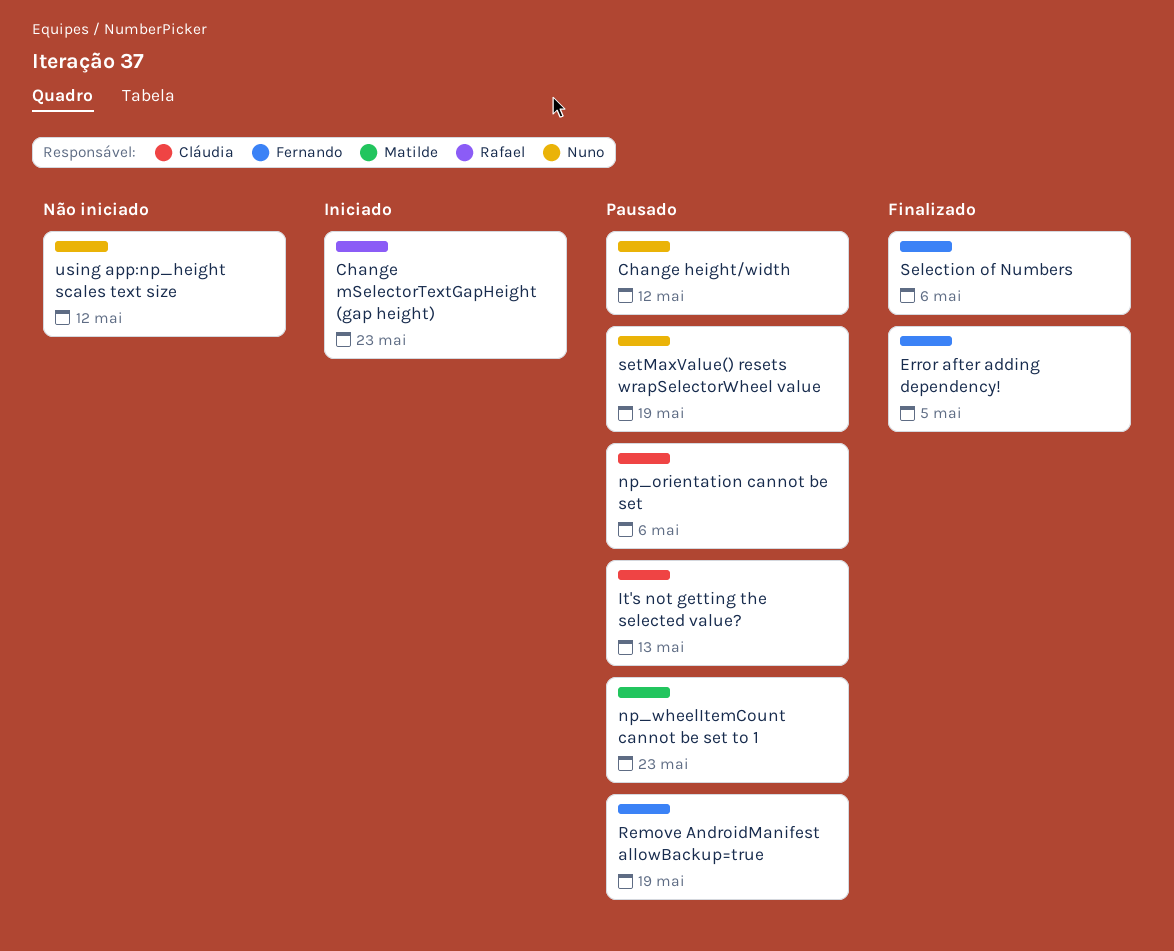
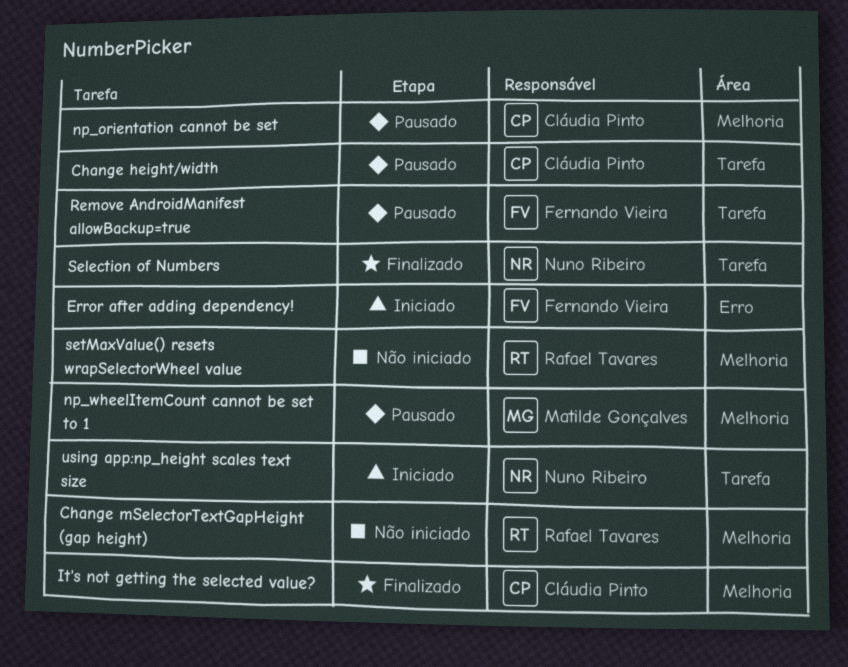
Change height/width, owner: Nuno Ribeiro -> Cláudia Pinto
Change mSelectorTextGapHeight (gap height), status: Iniciado -> Não iniciado
Error after adding dependency!, status: Finalizado -> Iniciado
It's not getting the selected value?, status: Pausado -> Finalizado
Selection of Numbers, owner: Fernando Vieira -> Nuno Ribeiro
setMaxValue() resets wrapSelectorWheel value, status: Pausado -> Não iniciado
setMaxValue() resets wrapSelectorWheel value, owner: Nuno Ribeiro -> Rafael Tavares
using app:np_height scales text size, status: Não iniciado -> Iniciado

